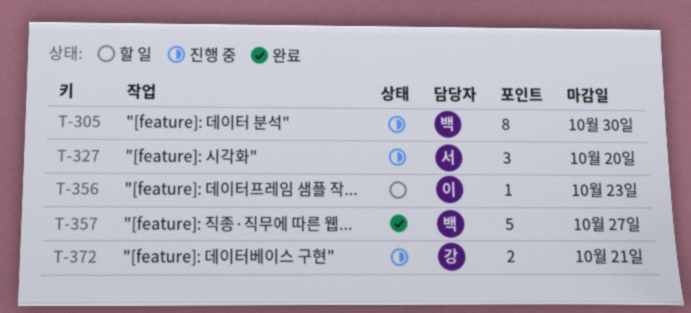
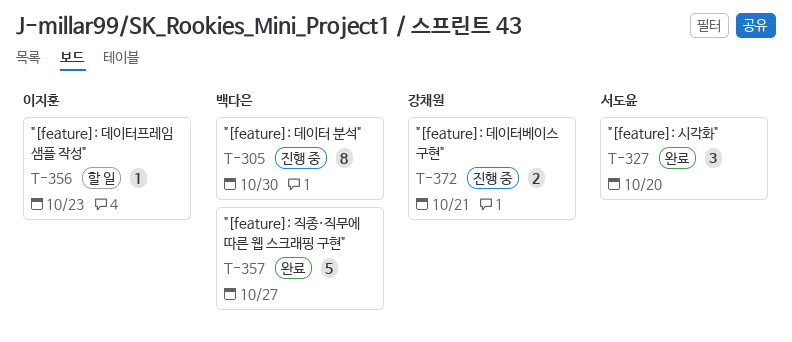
T-327, status: 진행 중 -> 완료

